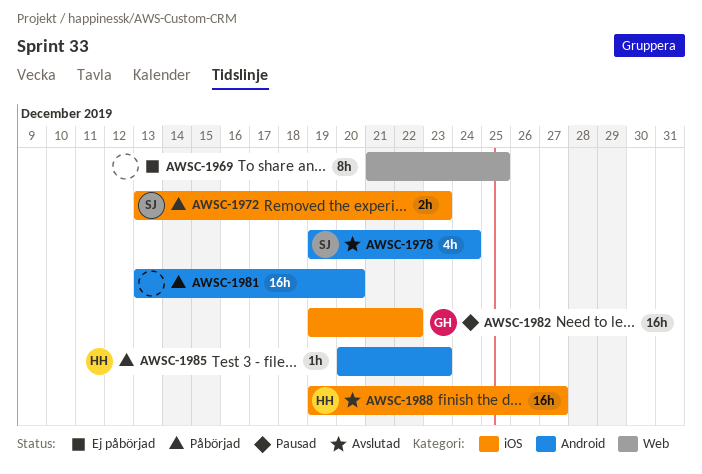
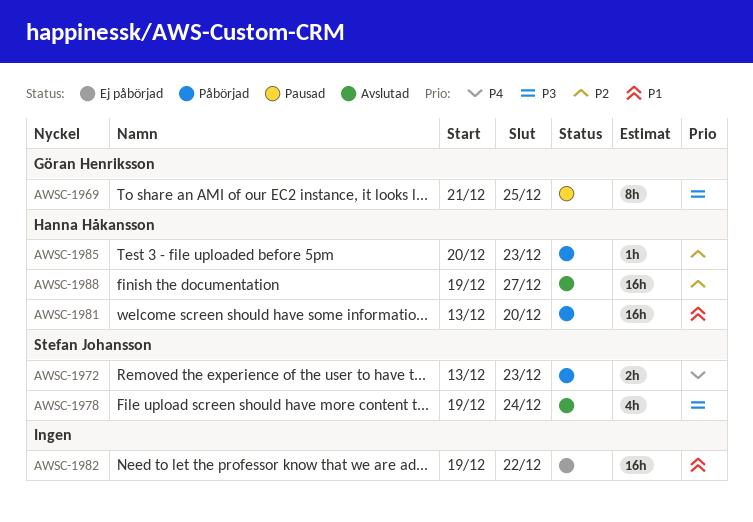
AWSC-1969, status: Ej påbörjad -> Pausad
AWSC-1969, owner: none -> Göran Henriksson
AWSC-1981, owner: none -> Hanna Håkansson
AWSC-1982, status: Pausad -> Ej påbörjad
AWSC-1982, owner: Göran Henriksson -> none

